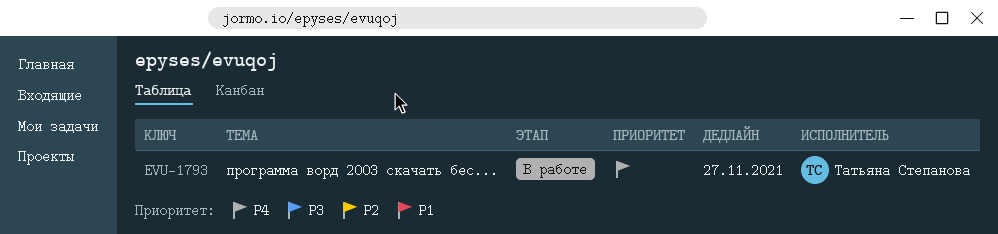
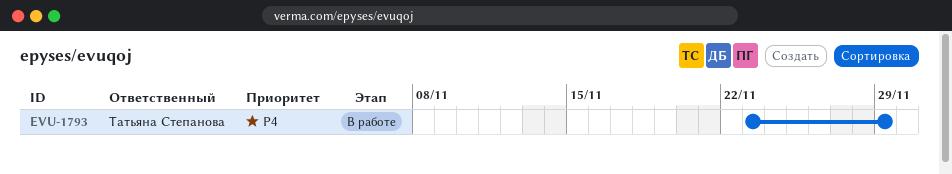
EVU-1793, due: Nov 27 -> Nov 29

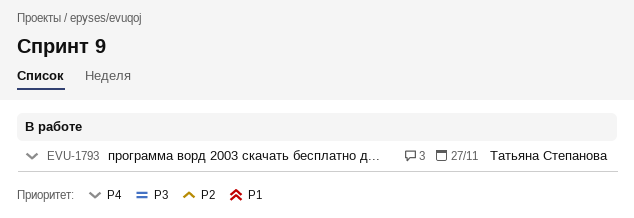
EVU-1793, due: Nov 29 -> Nov 27

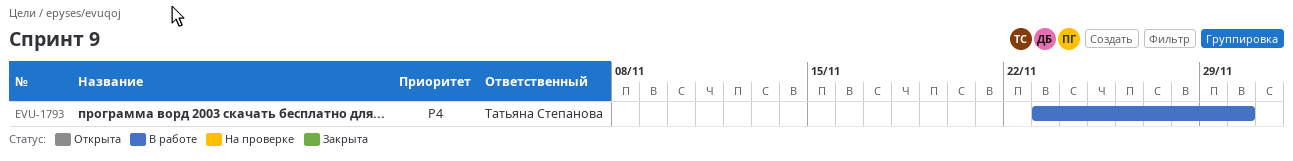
EVU-1793, due: Nov 27 -> Nov 30

